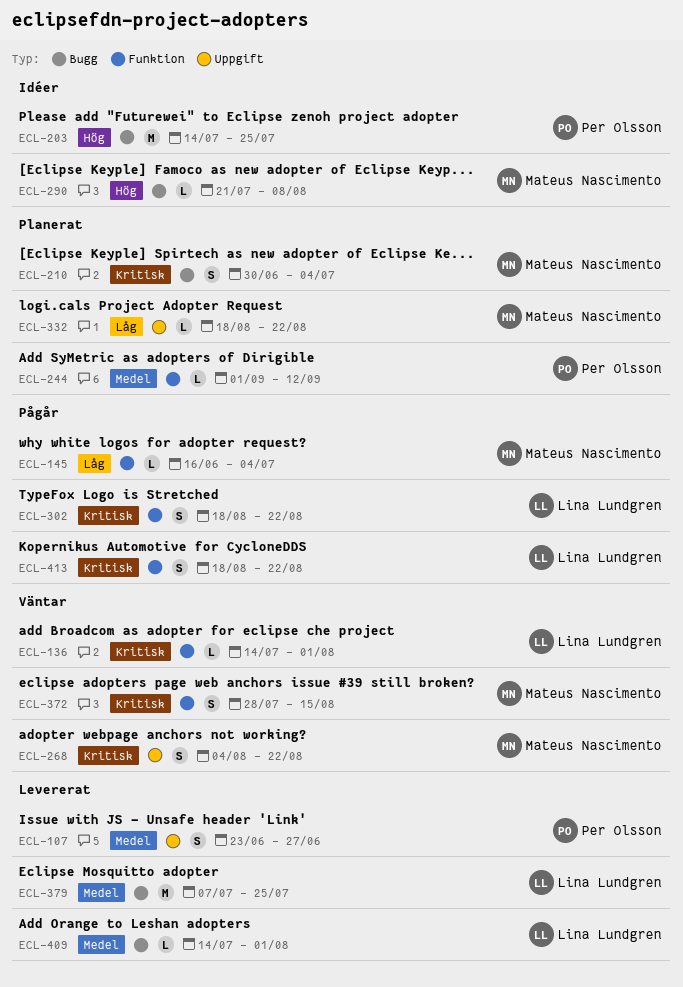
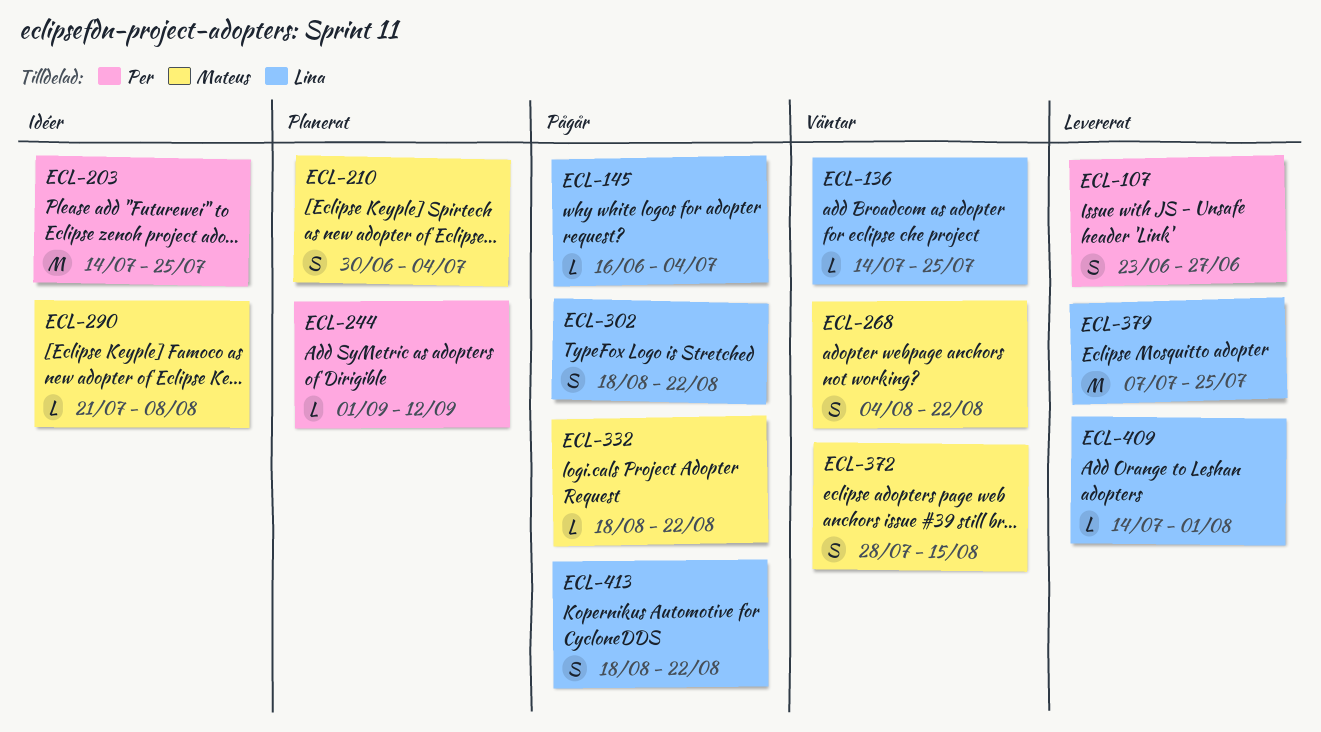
ECL-136, due: Aug 1 -> Jul 25
ECL-145, owner: Mateus Nascimento -> Lina Lundgren
ECL-332, status: Planerat -> Pågår

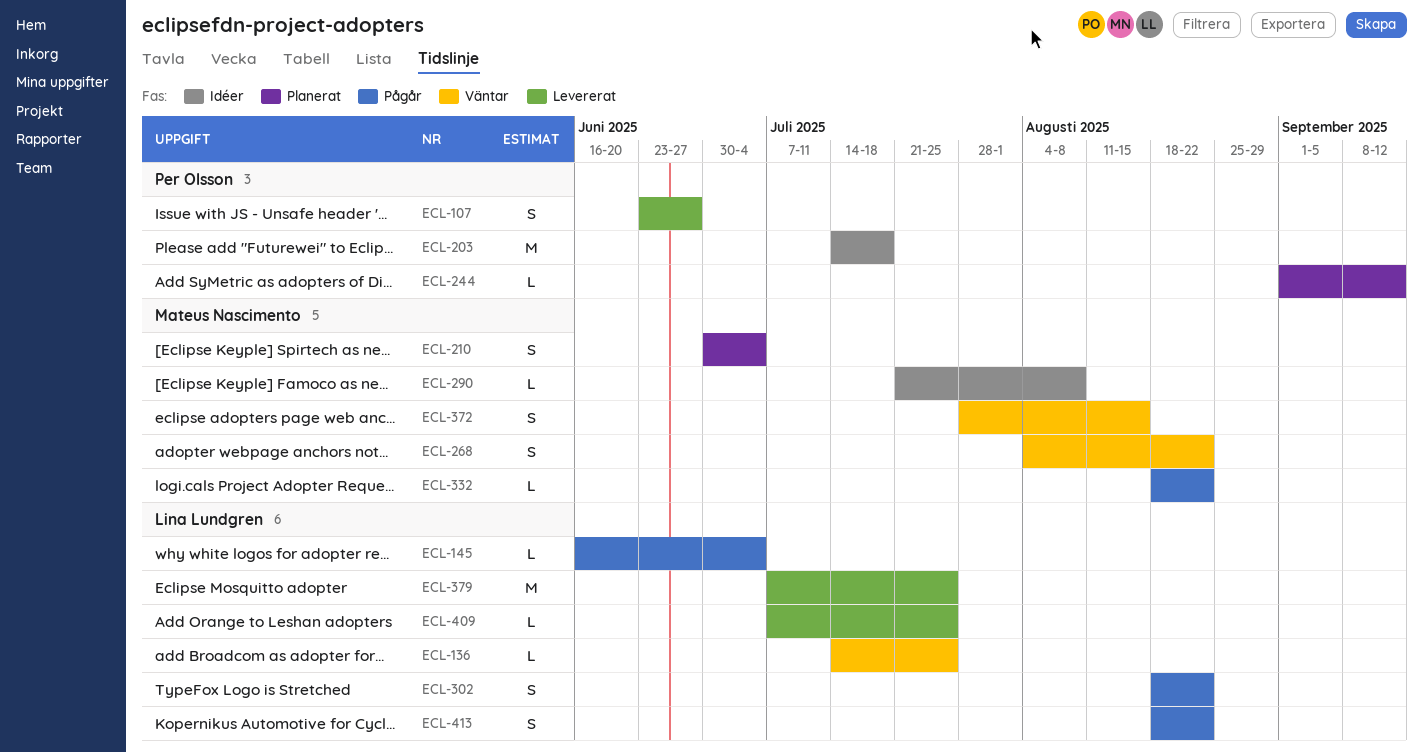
ECL-203, due: Jul 25 -> Jul 18
ECL-409, start: Jul 14 -> Jul 7
ECL-409, due: Aug 1 -> Jul 25

